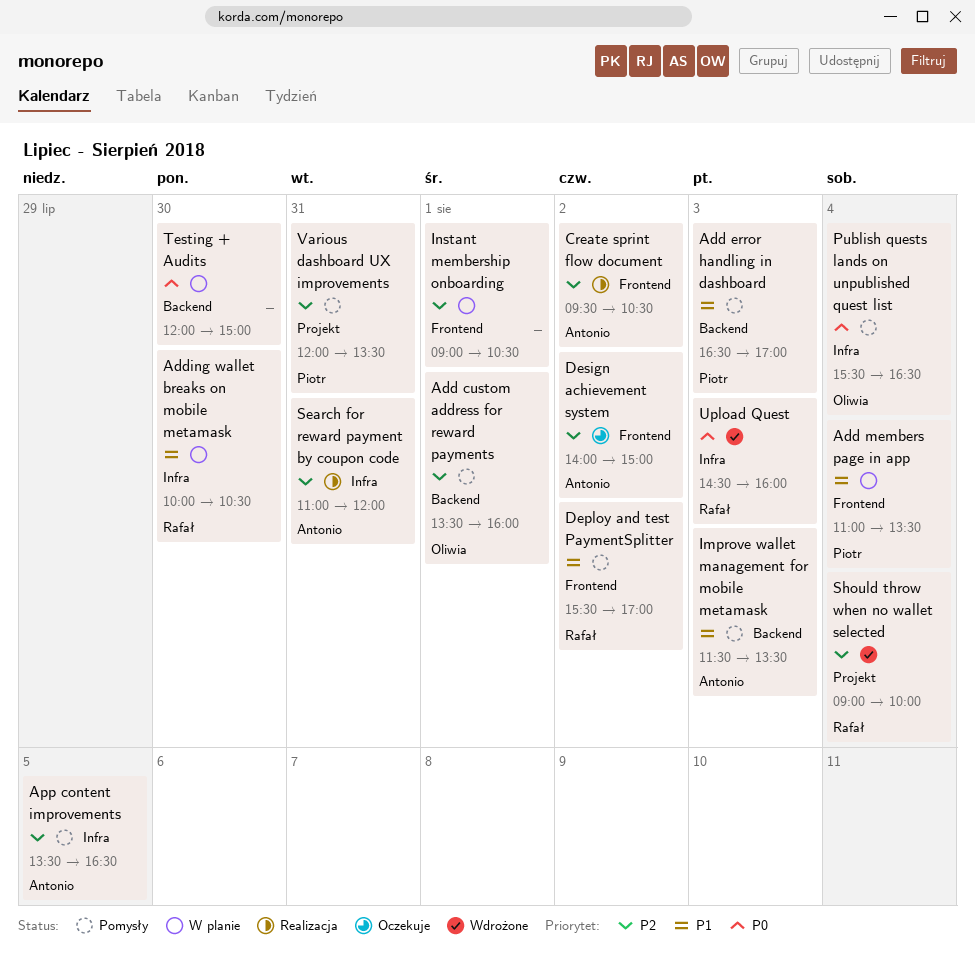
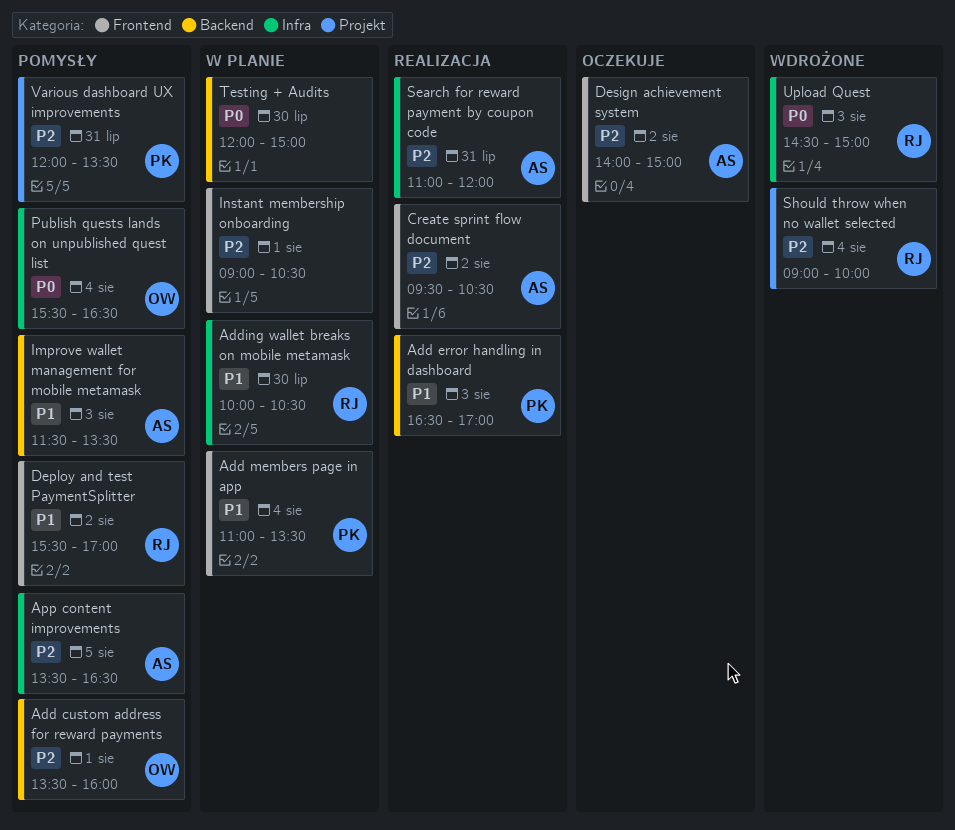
Add error handling in dashboard, status: Pomysły -> Realizacja
Upload Quest, ends: 16:00 -> 15:00

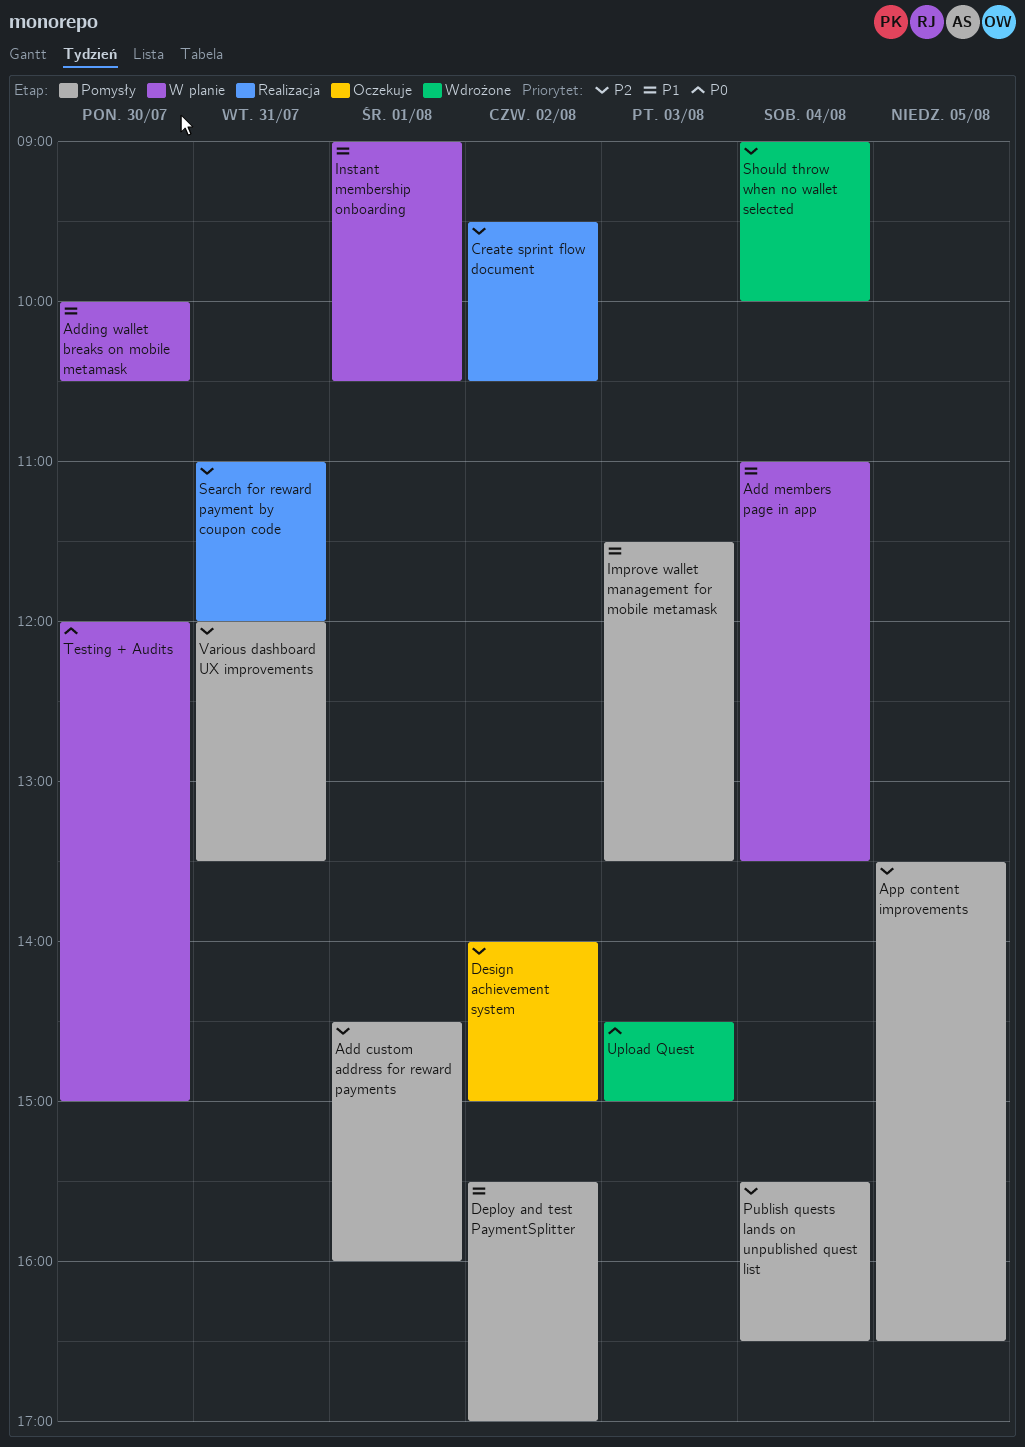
Add custom address for reward payments, begins: 13:30 -> 14:30
Add error handling in dashboard: present -> none
Instant membership onboarding, priority: P2 -> P1
Publish quests lands on unpublished quest list, priority: P0 -> P2

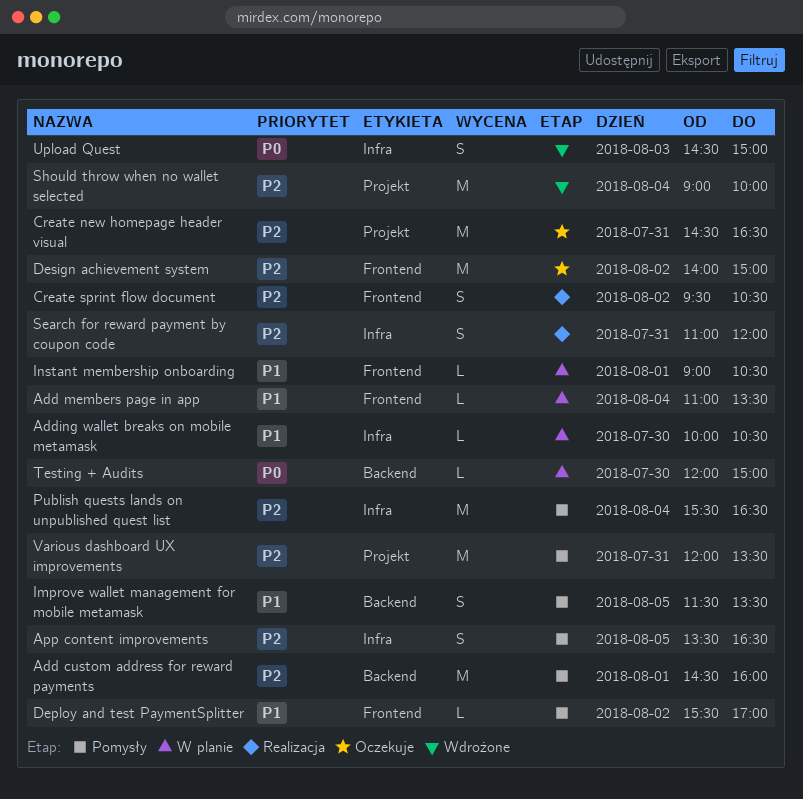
Create new homepage header visual: none -> present
Improve wallet management for mobile metamask, day: Aug 3 -> Aug 5

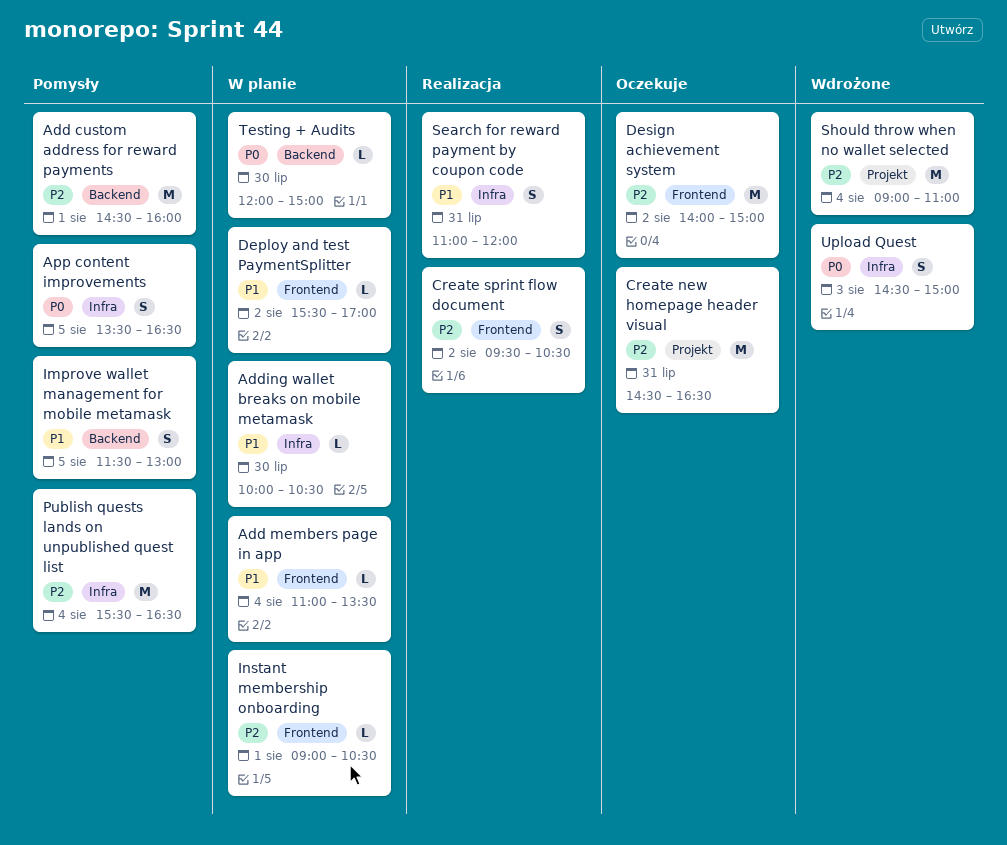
App content improvements, priority: P2 -> P0
Deploy and test PaymentSplitter, status: Pomysły -> W planie
Improve wallet management for mobile metamask, ends: 13:30 -> 13:00
Instant membership onboarding, priority: P1 -> P2
Search for reward payment by coupon code, priority: P2 -> P1
Should throw when no wallet selected, ends: 10:00 -> 11:00
Various dashboard UX improvements: present -> none

